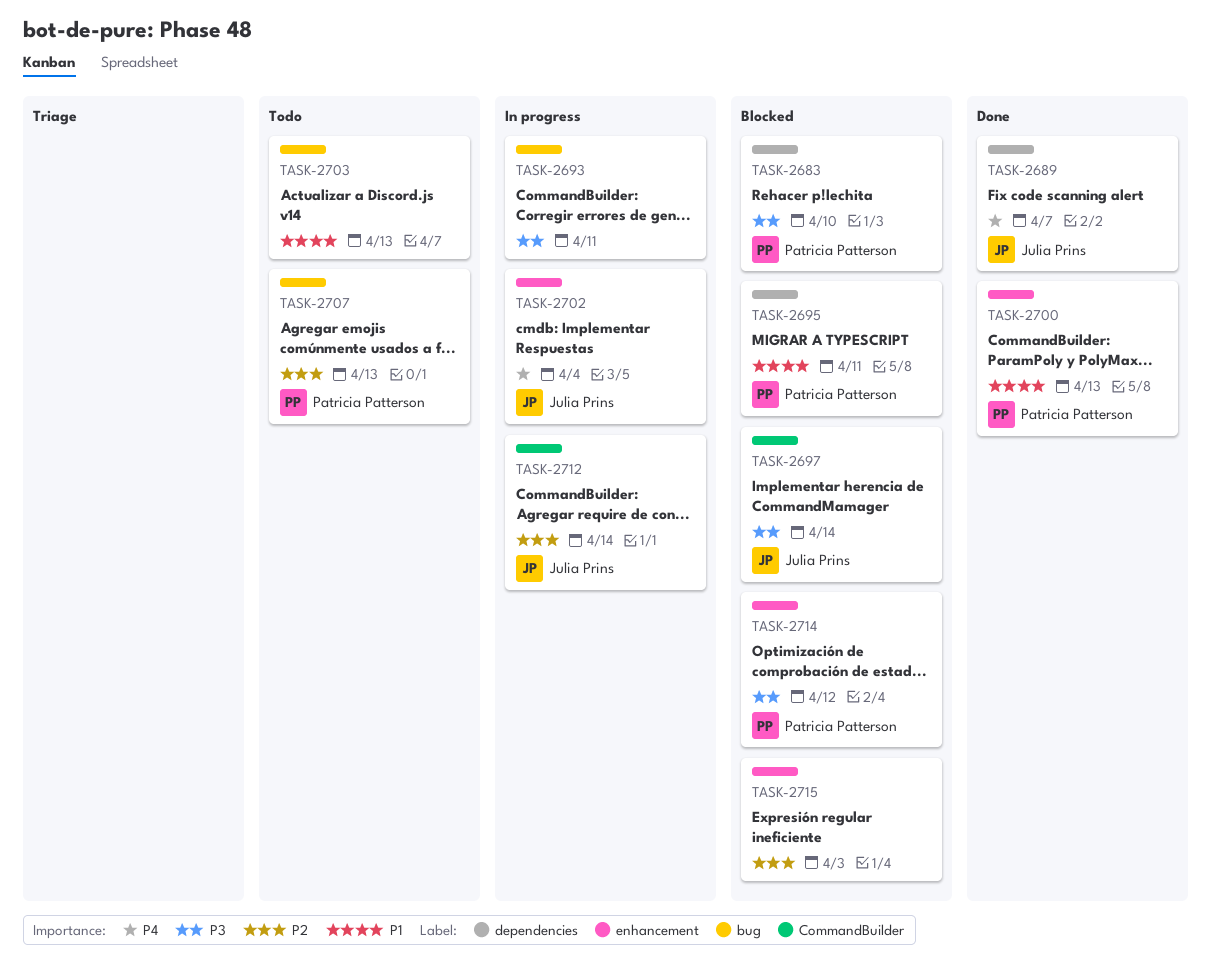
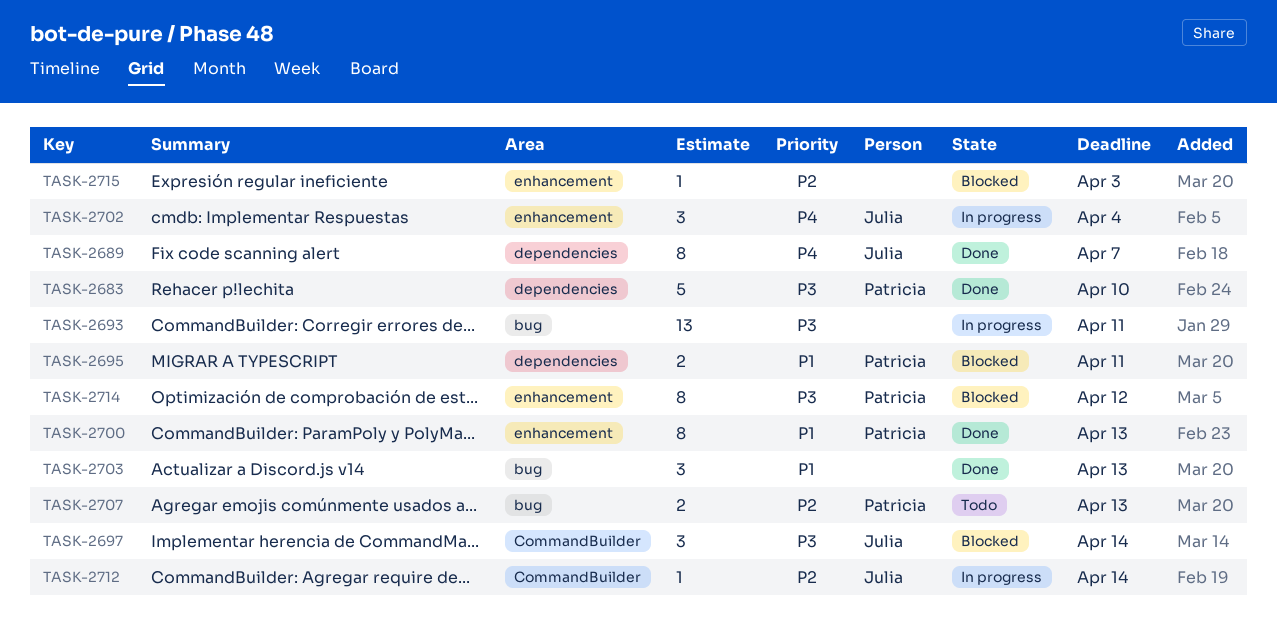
TASK-2683, status: Blocked -> Done
TASK-2703, status: Todo -> Done

